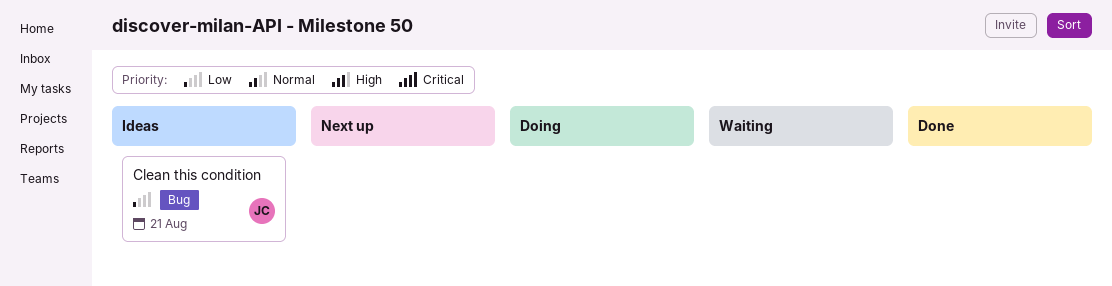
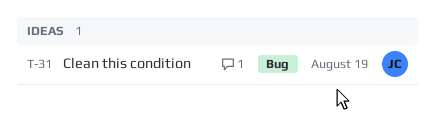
Clean this condition, due: Aug 21 -> Aug 19

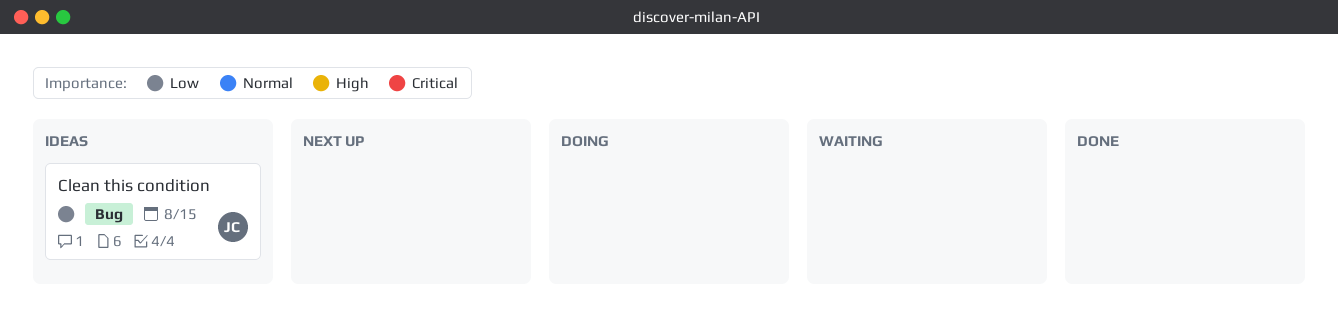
Clean this condition, due: Aug 19 -> Aug 15

